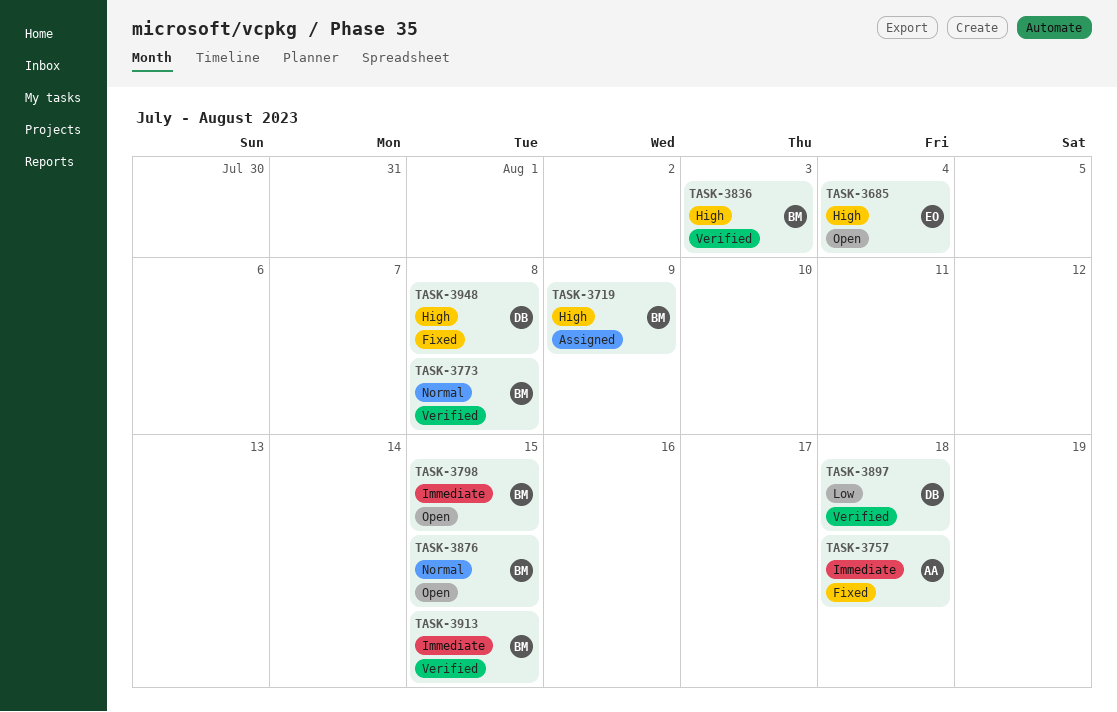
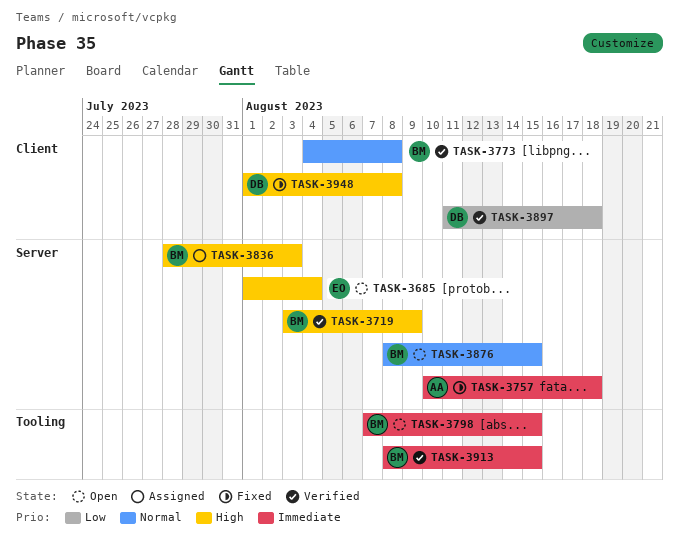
TASK-3719, status: Assigned -> Verified
TASK-3836, status: Verified -> Assigned

